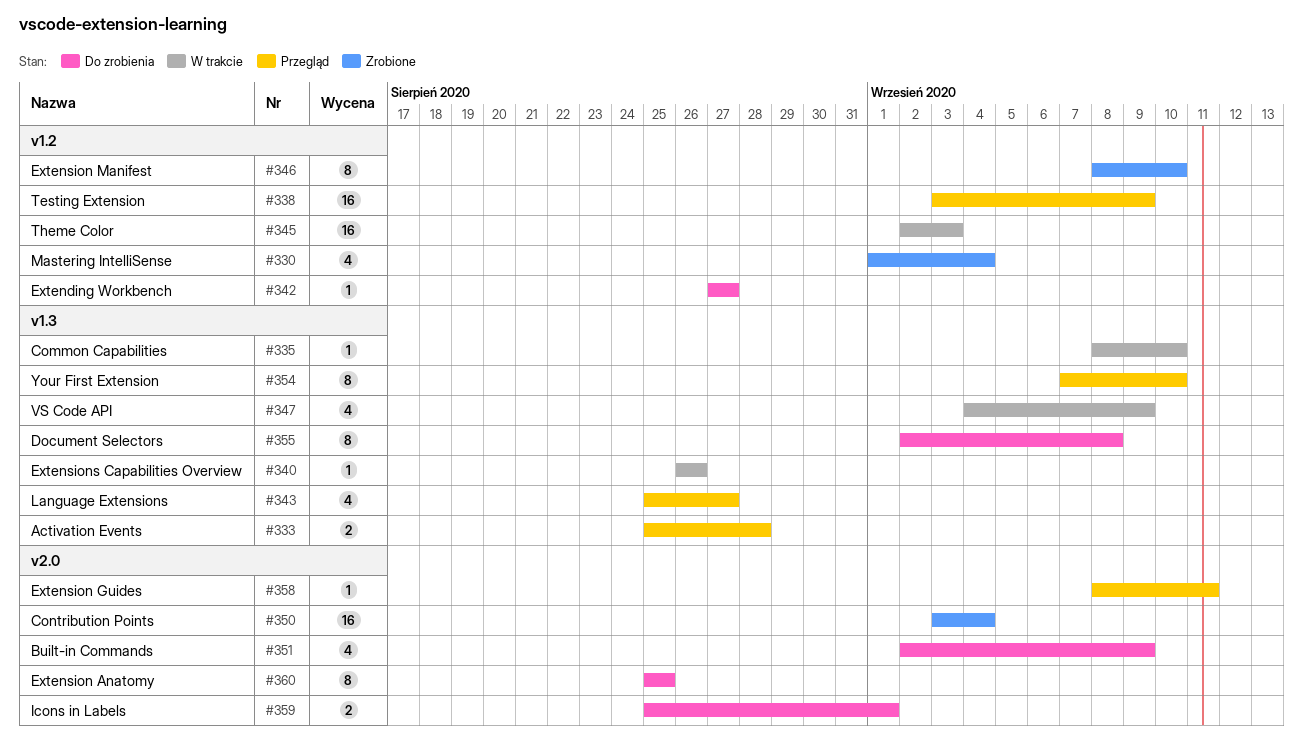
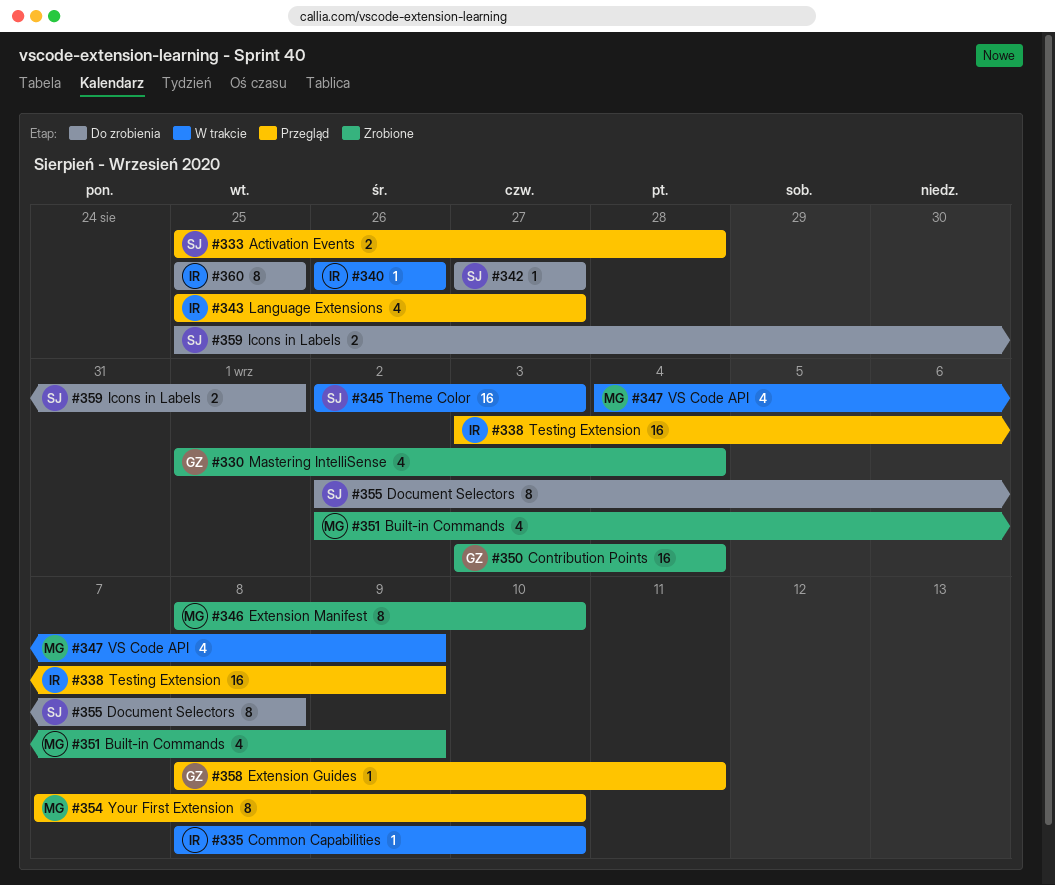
#351, status: Do zrobienia -> Zrobione

